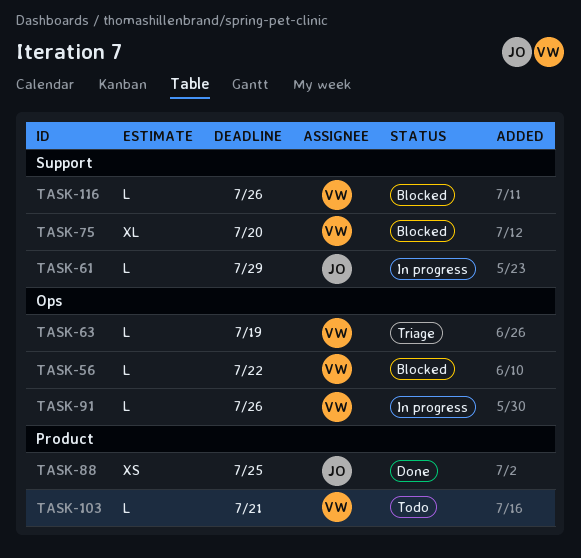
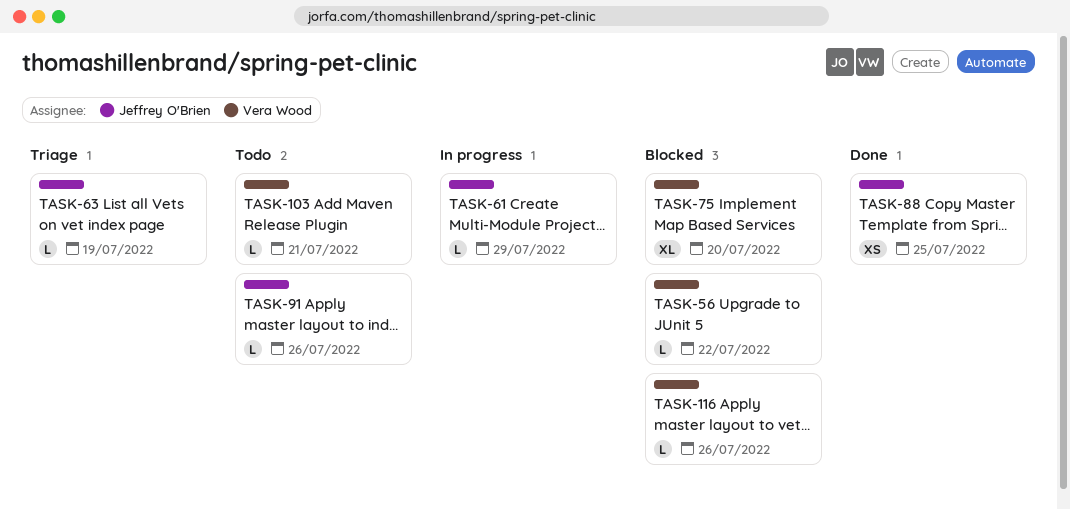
TASK-63, owner: Vera Wood -> Jeffrey O'Brien
TASK-91, status: In progress -> Todo
TASK-91, owner: Vera Wood -> Jeffrey O'Brien

